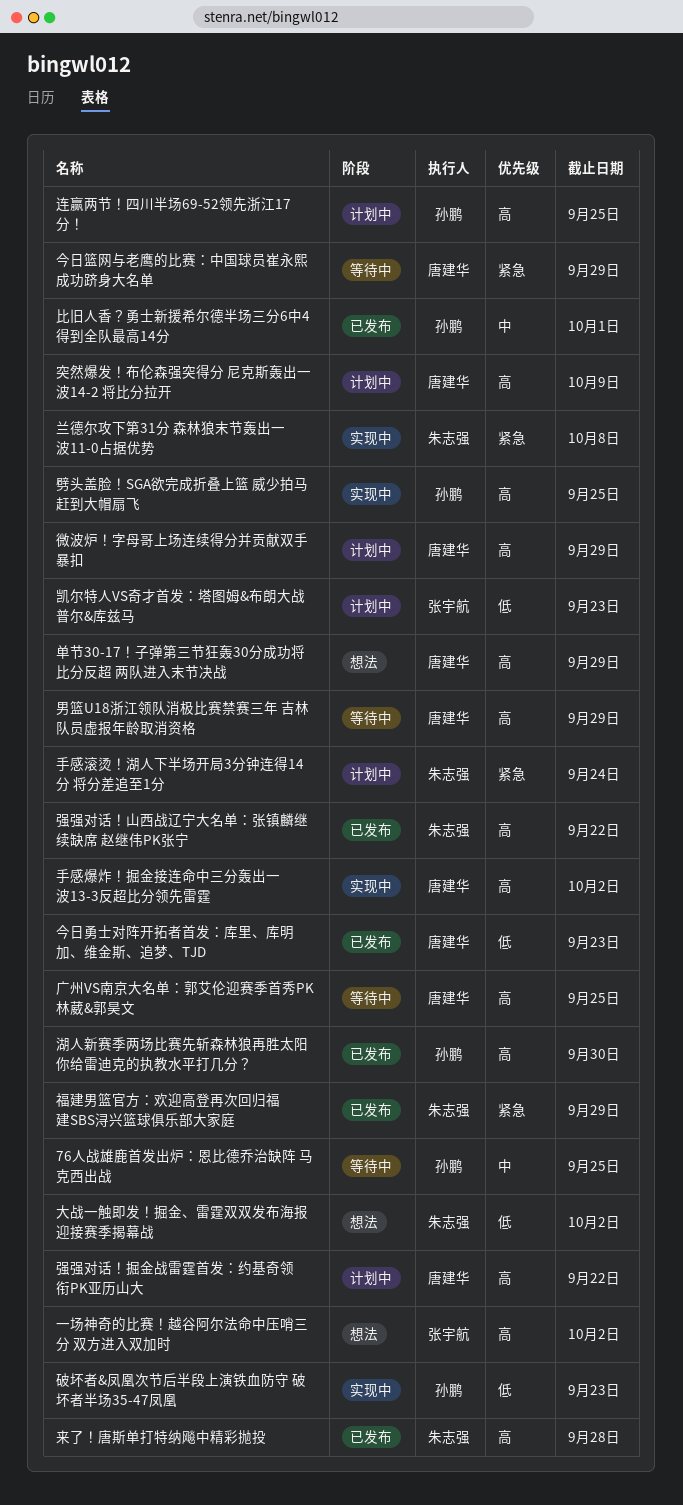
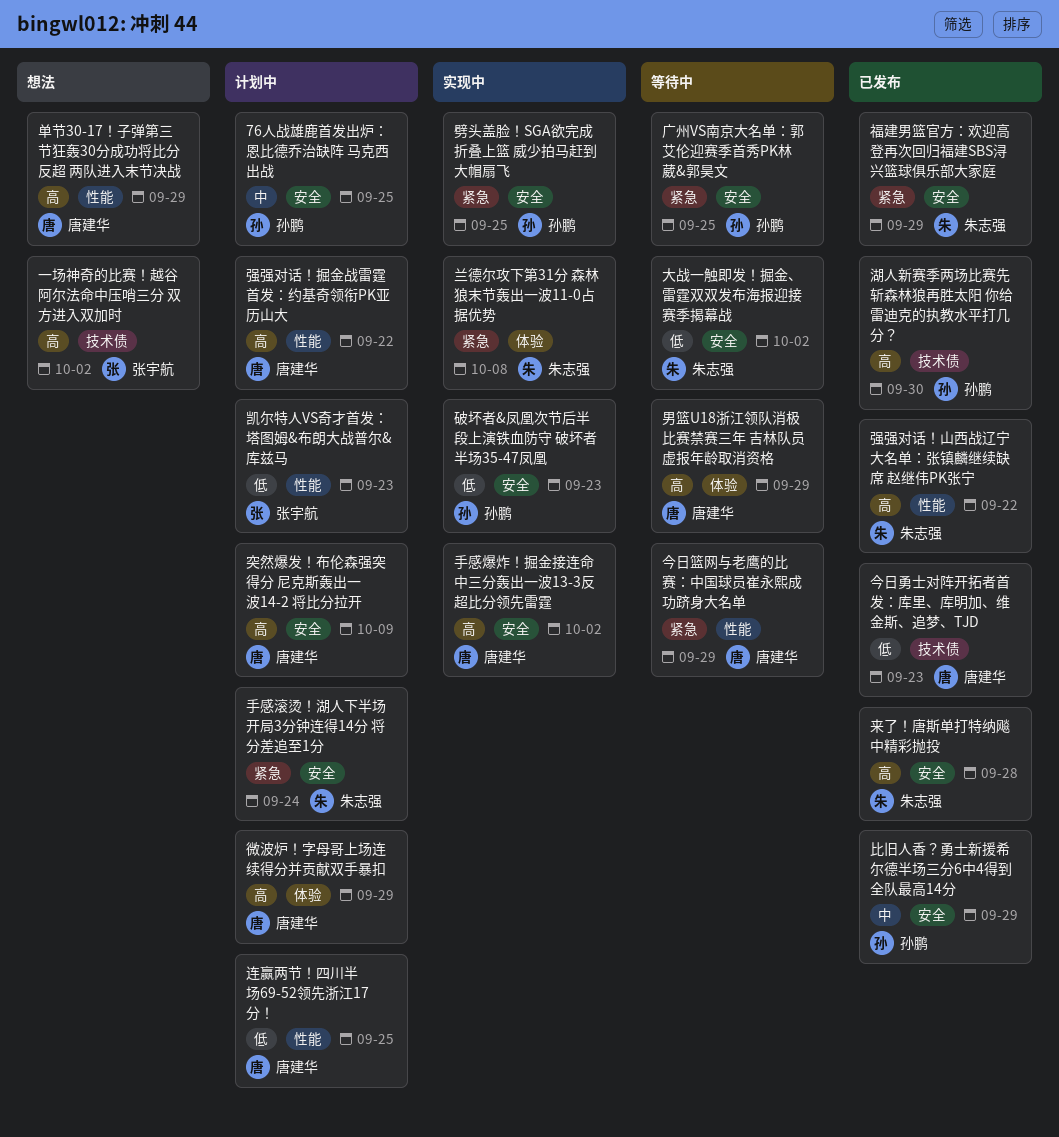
76人战雄鹿首发出炉：恩比德乔治缺阵 马克西出战, status: 等待中 -> 计划中
劈头盖脸！SGA欲完成折叠上篮 威少拍马赶到大帽扇飞, priority: 高 -> 紧急
大战一触即发！掘金、雷霆双双发布海报迎接赛季揭幕战, status: 想法 -> 等待中
广州VS南京大名单：郭艾伦迎赛季首秀PK林葳&郭昊文, owner: 唐建华 -> 孙鹏
广州VS南京大名单：郭艾伦迎赛季首秀PK林葳&郭昊文, priority: 高 -> 紧急
比旧人香？勇士新援希尔德半场三分6中4得到全队最高14分, due: Oct 1 -> Sep 29
连赢两节！四川半场69-52领先浙江17分！, owner: 孙鹏 -> 唐建华
连赢两节！四川半场69-52领先浙江17分！, priority: 高 -> 低

